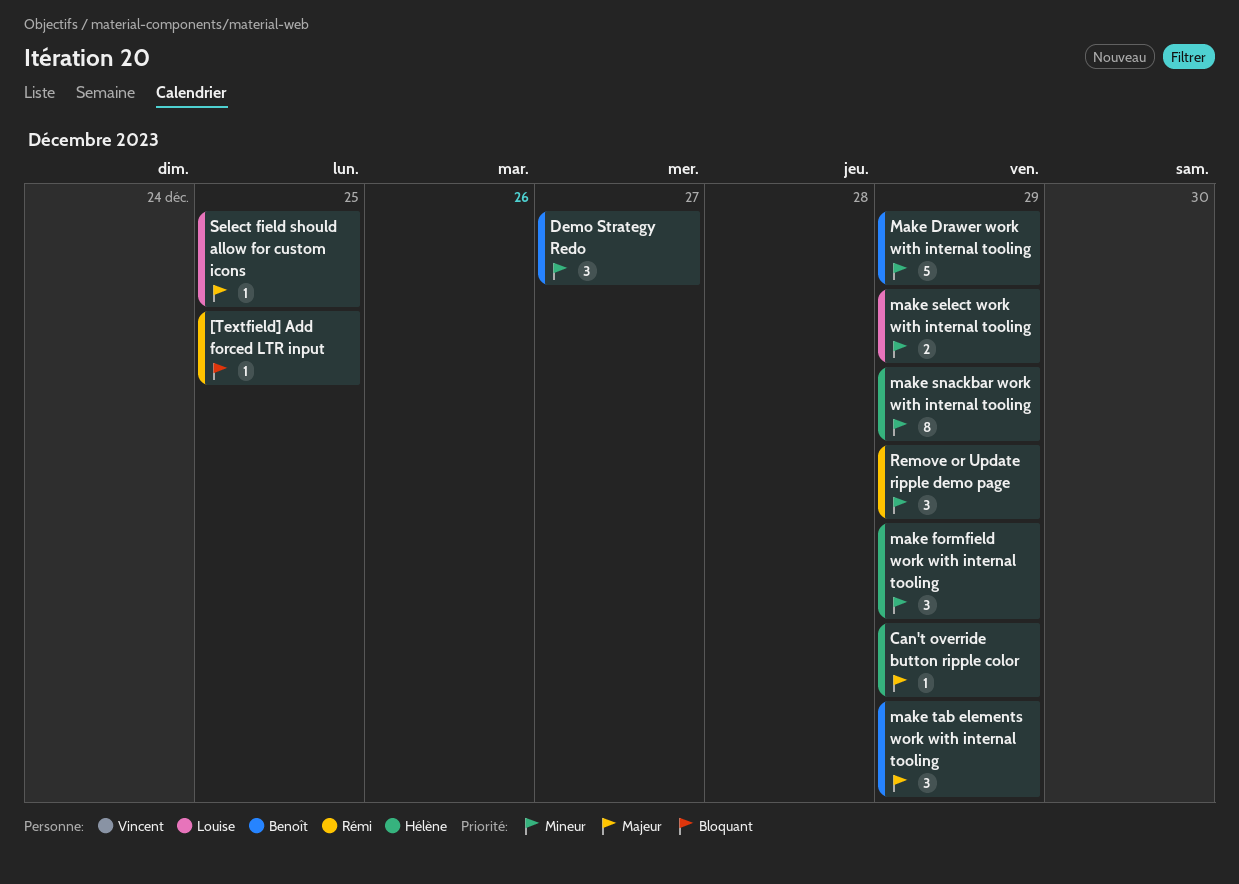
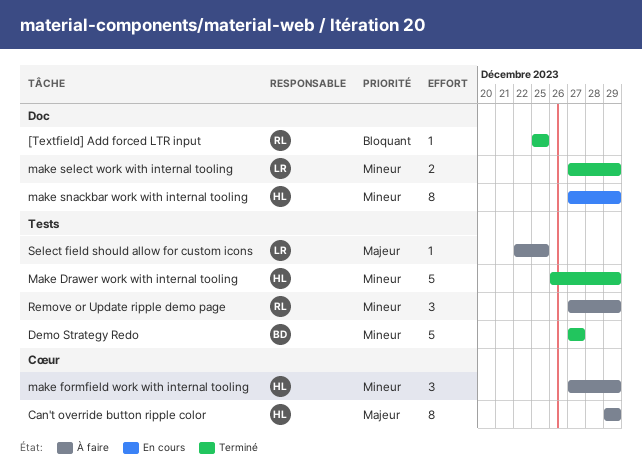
Can't override button ripple color, estimate: 1 -> 8
Demo Strategy Redo, estimate: 3 -> 5
Make Drawer work with internal tooling, owner: Benoît -> Hélène
make tab elements work with internal tooling: present -> none

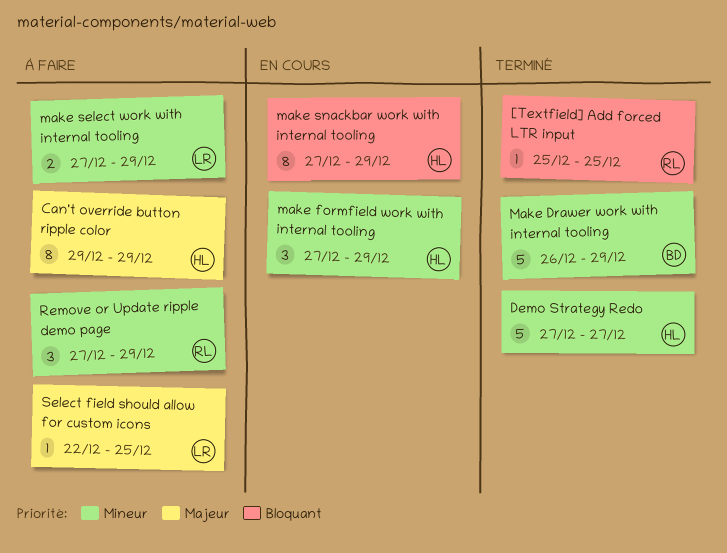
Demo Strategy Redo, owner: BD -> HL
Make Drawer work with internal tooling, owner: HL -> BD
make formfield work with internal tooling, status: À faire -> En cours
make select work with internal tooling, status: Terminé -> À faire
make snackbar work with internal tooling, priority: Mineur -> Bloquant

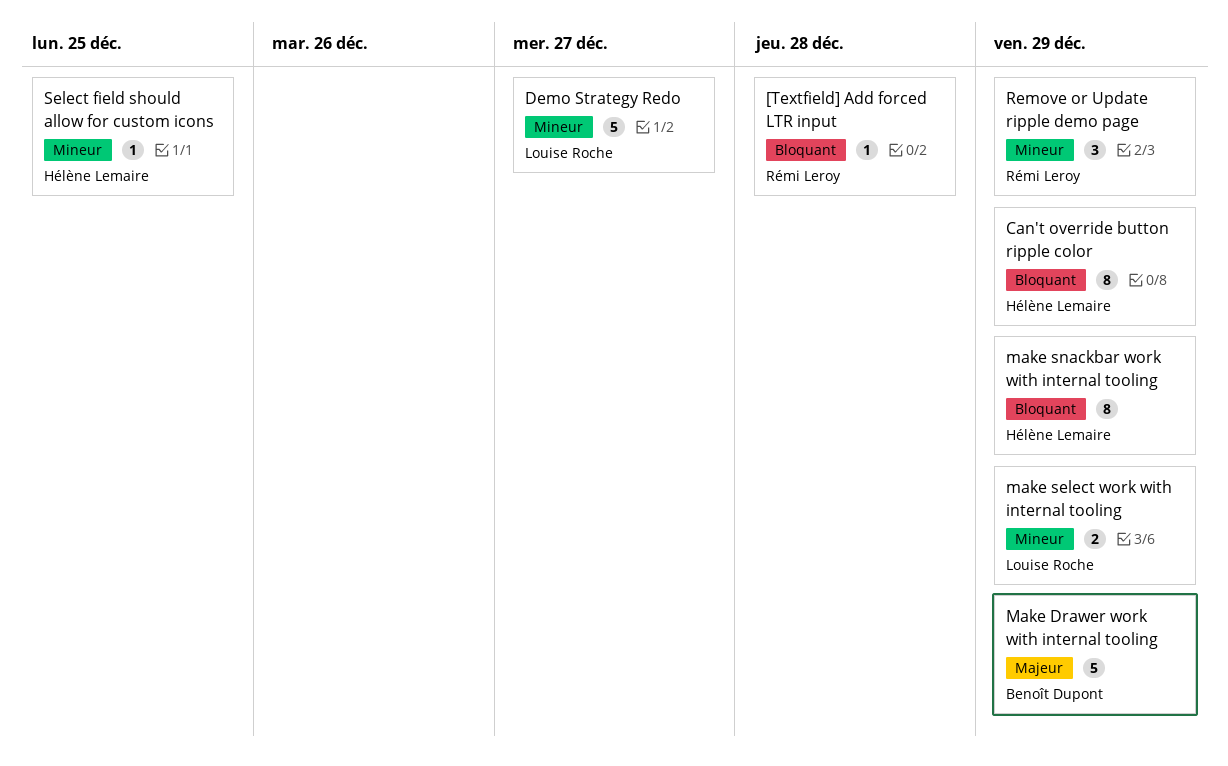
[Textfield] Add forced LTR input, due: Dec 25 -> Dec 28
Can't override button ripple color, priority: Majeur -> Bloquant
Demo Strategy Redo, owner: Hélène Lemaire -> Louise Roche
Make Drawer work with internal tooling, priority: Mineur -> Majeur
make formfield work with internal tooling: present -> none
Select field should allow for custom icons, owner: Louise Roche -> Hélène Lemaire
Select field should allow for custom icons, priority: Majeur -> Mineur

